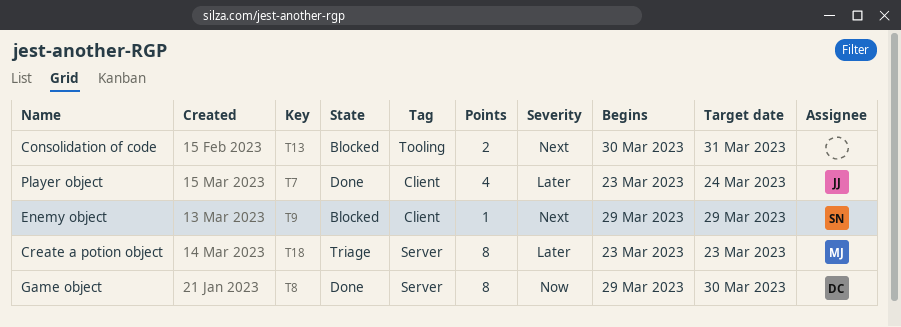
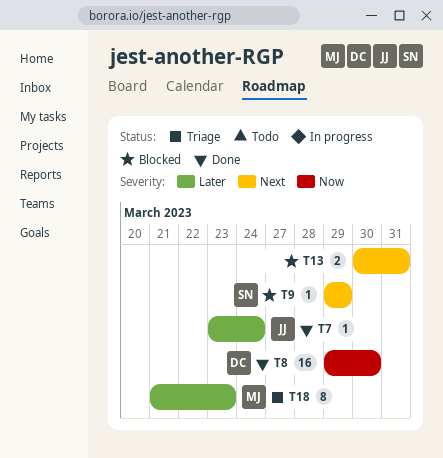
T7, estimate: 4 -> 1
T8, estimate: 8 -> 16
T18, start: Mar 23 -> Mar 21

